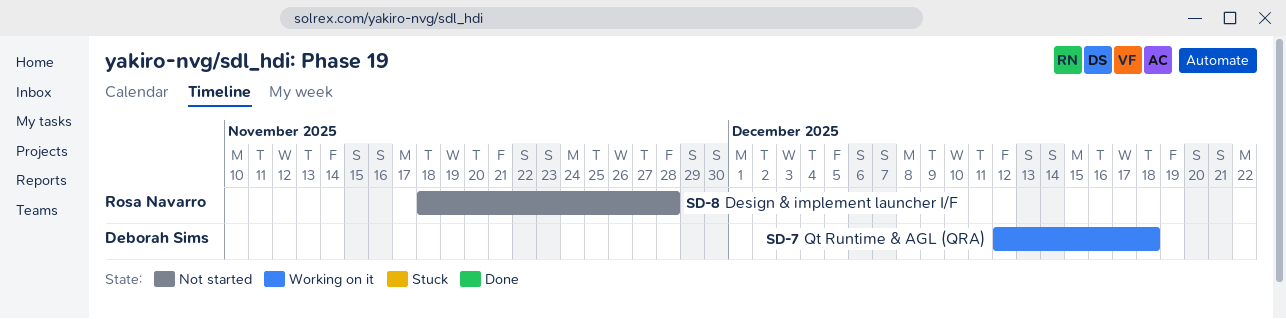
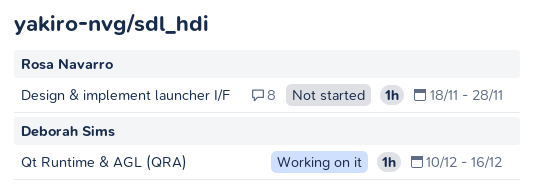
Qt Runtime & AGL (QRA), start: Dec 12 -> Dec 10
Qt Runtime & AGL (QRA), due: Dec 18 -> Dec 16

